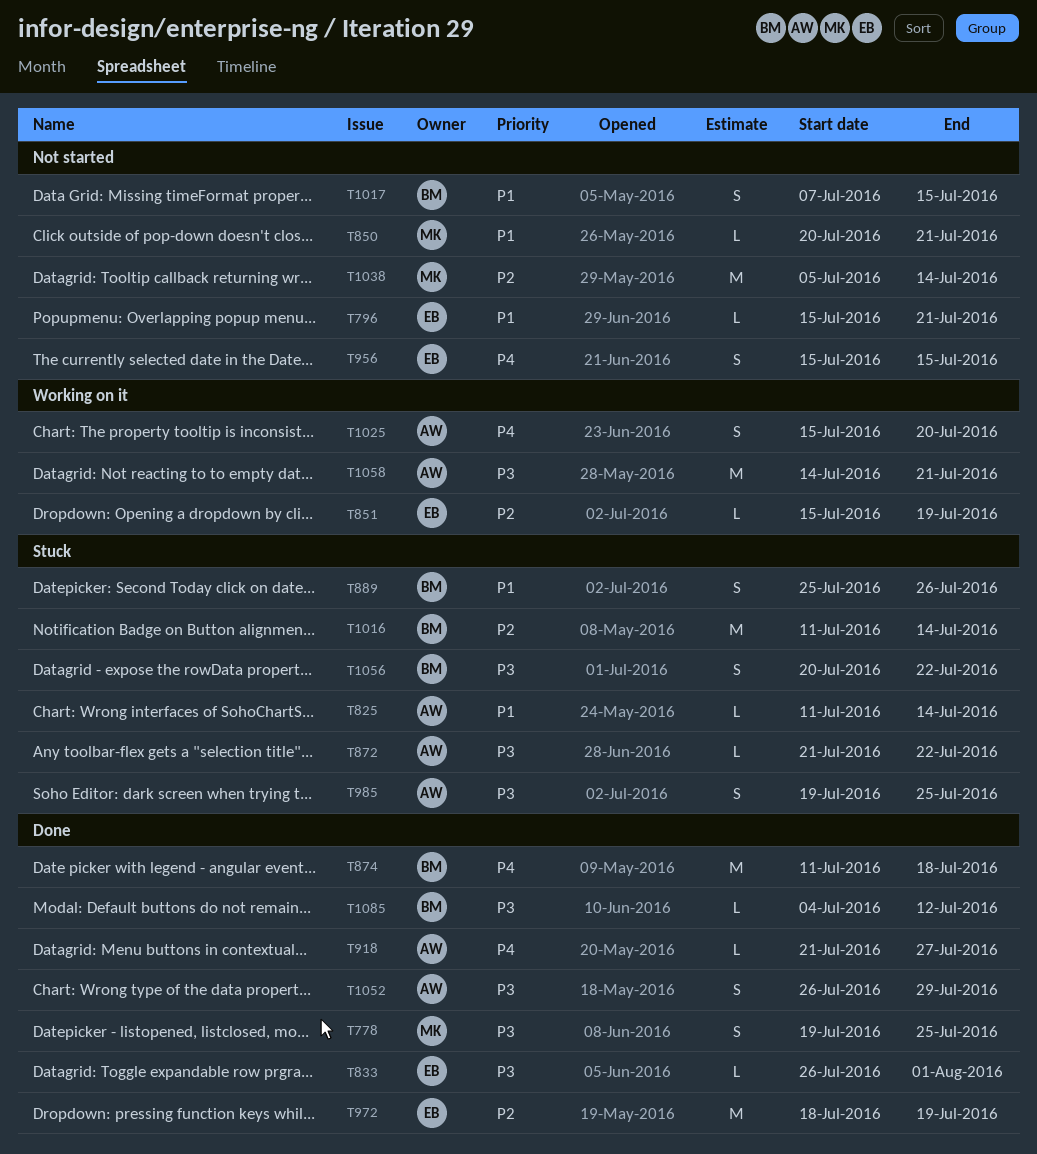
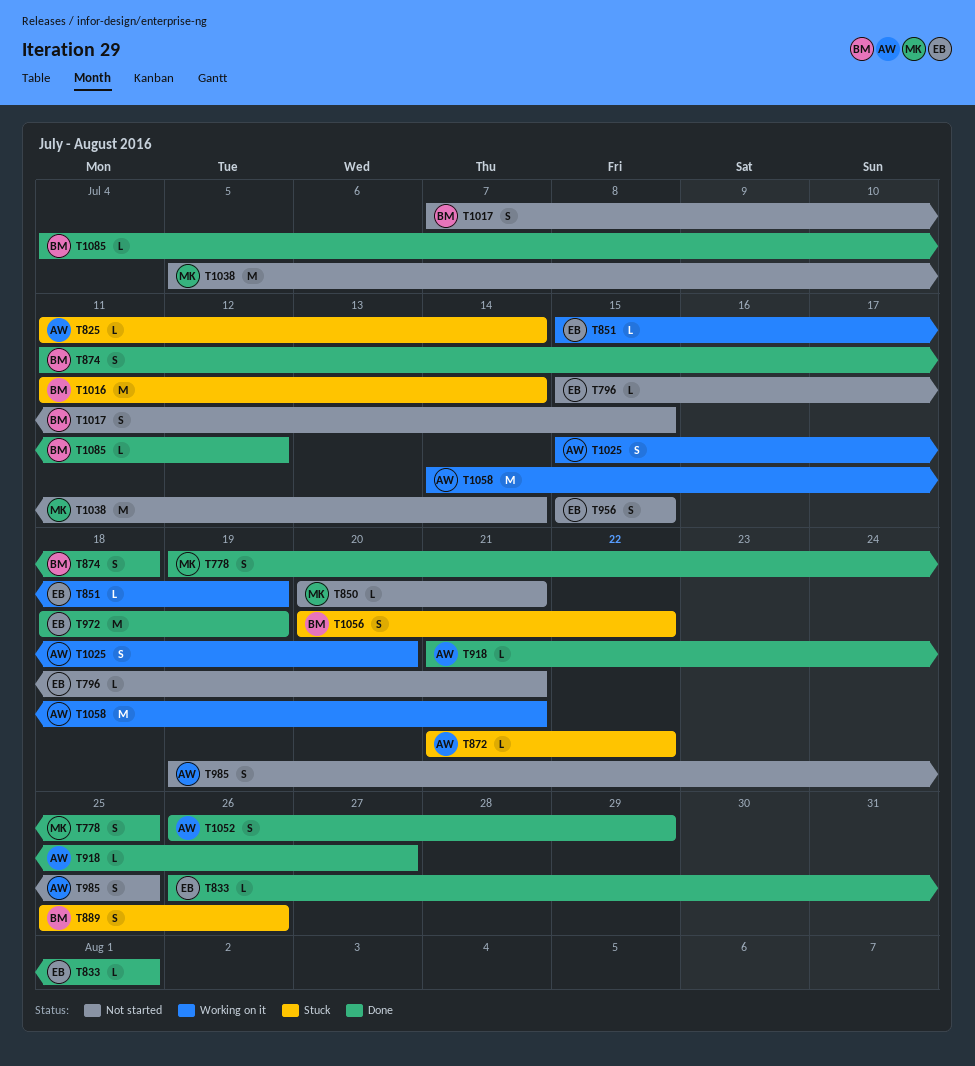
T874, estimate: M -> S
T985, status: Stuck -> Not started

